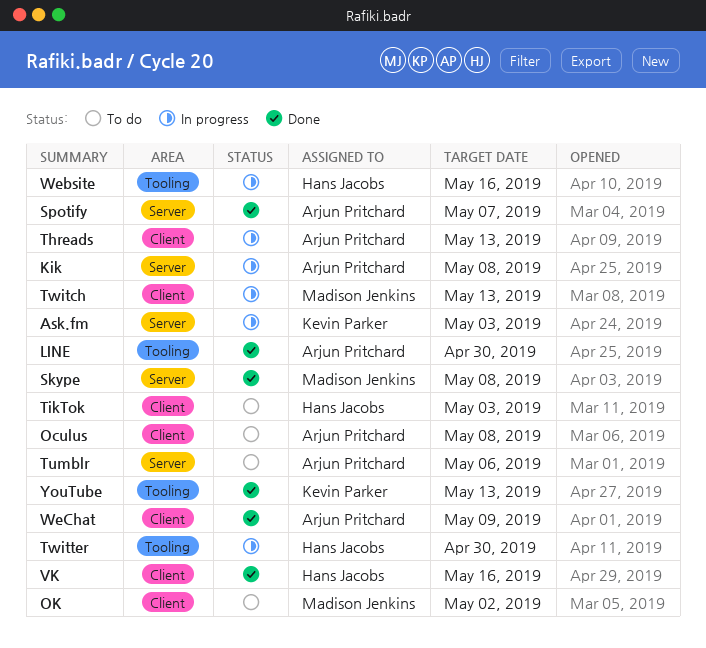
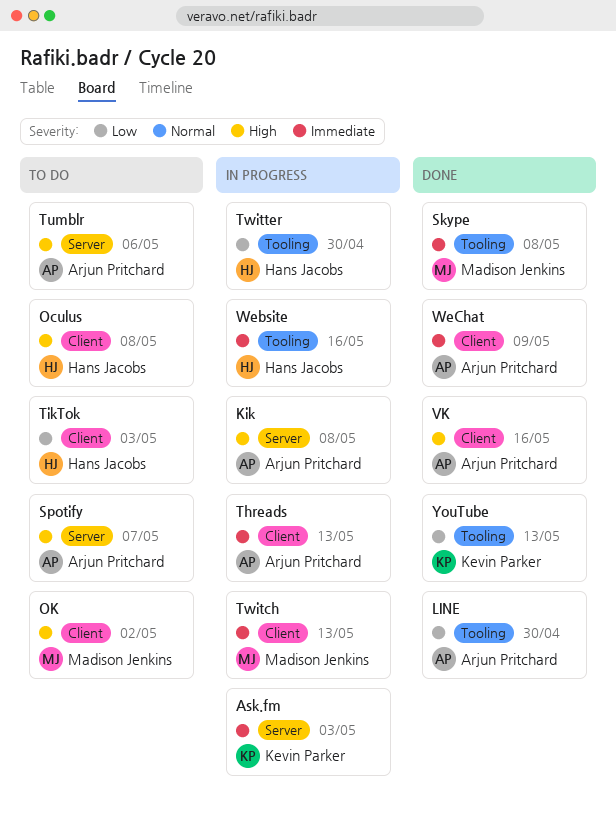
Oculus, owner: Arjun Pritchard -> Hans Jacobs
Skype, label: Server -> Tooling
Spotify, status: Done -> To do
VK, owner: Hans Jacobs -> Arjun Pritchard

